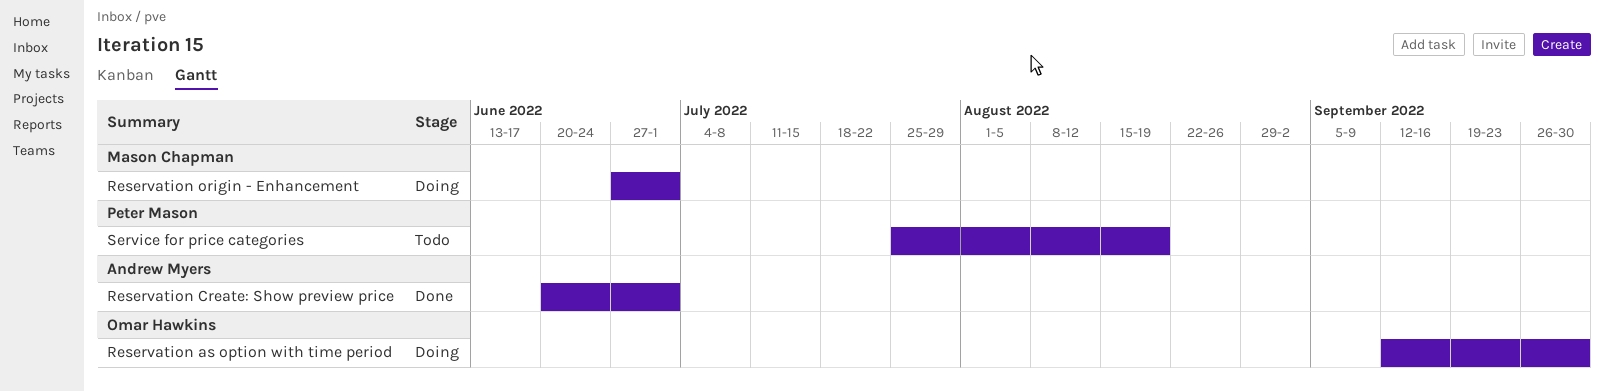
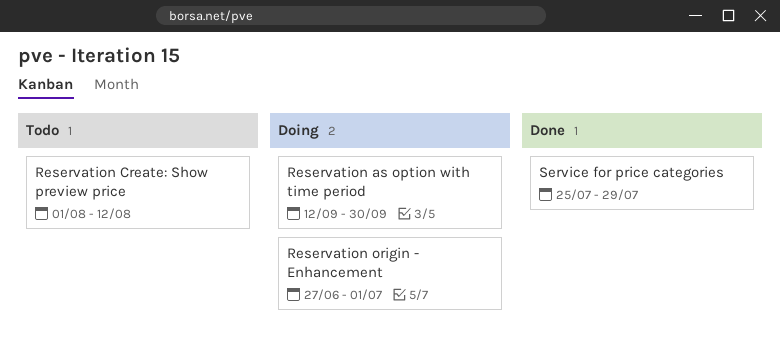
Reservation Create: Show preview price, status: Done -> Todo
Reservation Create: Show preview price, start: Jun 20 -> Aug 1
Reservation Create: Show preview price, due: Jul 1 -> Aug 12
Service for price categories, status: Todo -> Done
Service for price categories, due: Aug 19 -> Jul 29

